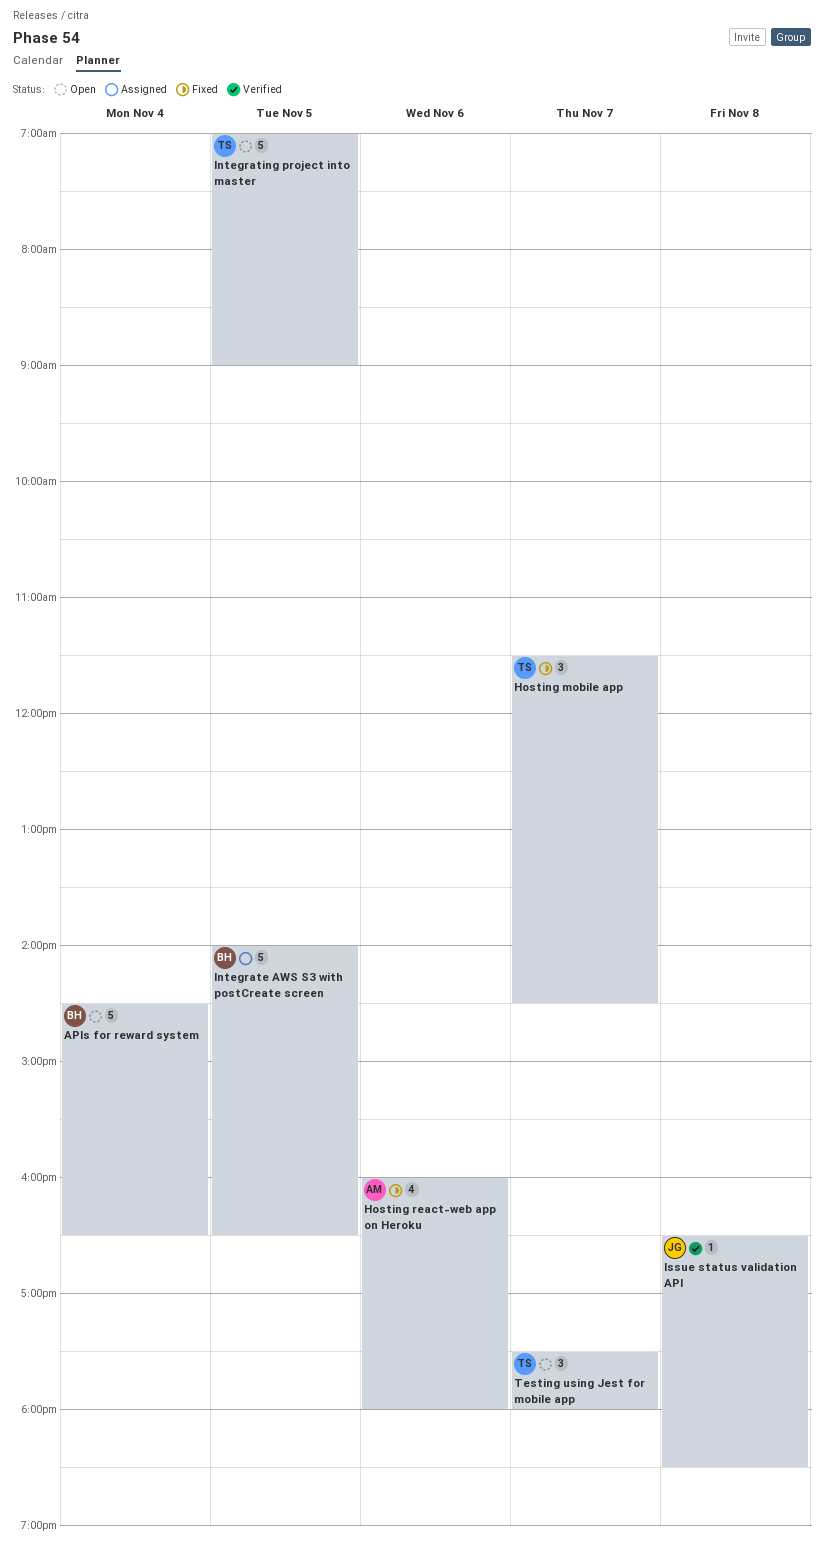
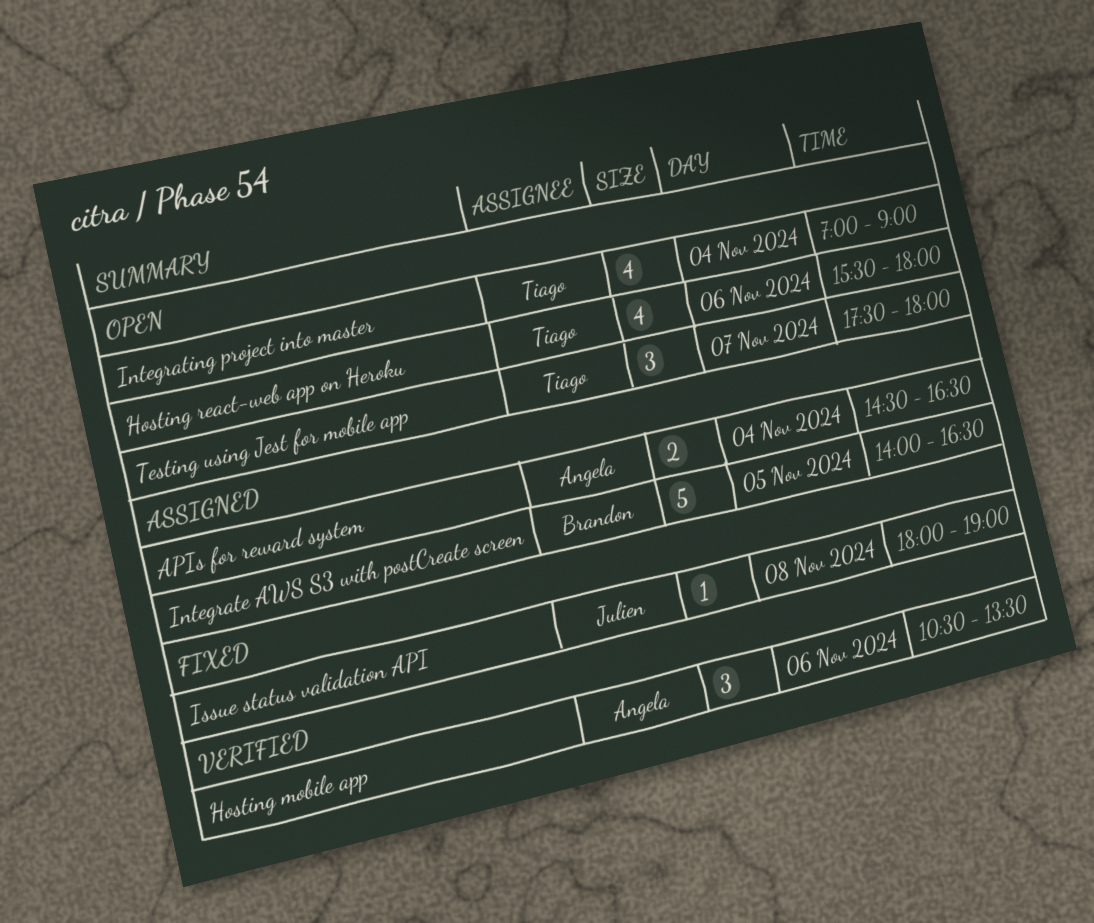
APIs for reward system, status: Open -> Assigned
APIs for reward system, owner: Brandon -> Angela
APIs for reward system, estimate: 5 -> 2
Hosting mobile app, status: Fixed -> Verified
Hosting mobile app, owner: Tiago -> Angela
Hosting mobile app, day: Nov 7 -> Nov 6
Hosting mobile app, begins: 11:30 -> 10:30
Hosting mobile app, ends: 14:30 -> 13:30
Hosting react-web app on Heroku, status: Fixed -> Open
Hosting react-web app on Heroku, owner: Angela -> Tiago
Hosting react-web app on Heroku, begins: 16:00 -> 15:30
Integrating project into master, estimate: 5 -> 4
Integrating project into master, day: Nov 5 -> Nov 4
Issue status validation API, status: Verified -> Fixed
Issue status validation API, begins: 16:30 -> 18:00
Issue status validation API, ends: 18:30 -> 19:00

